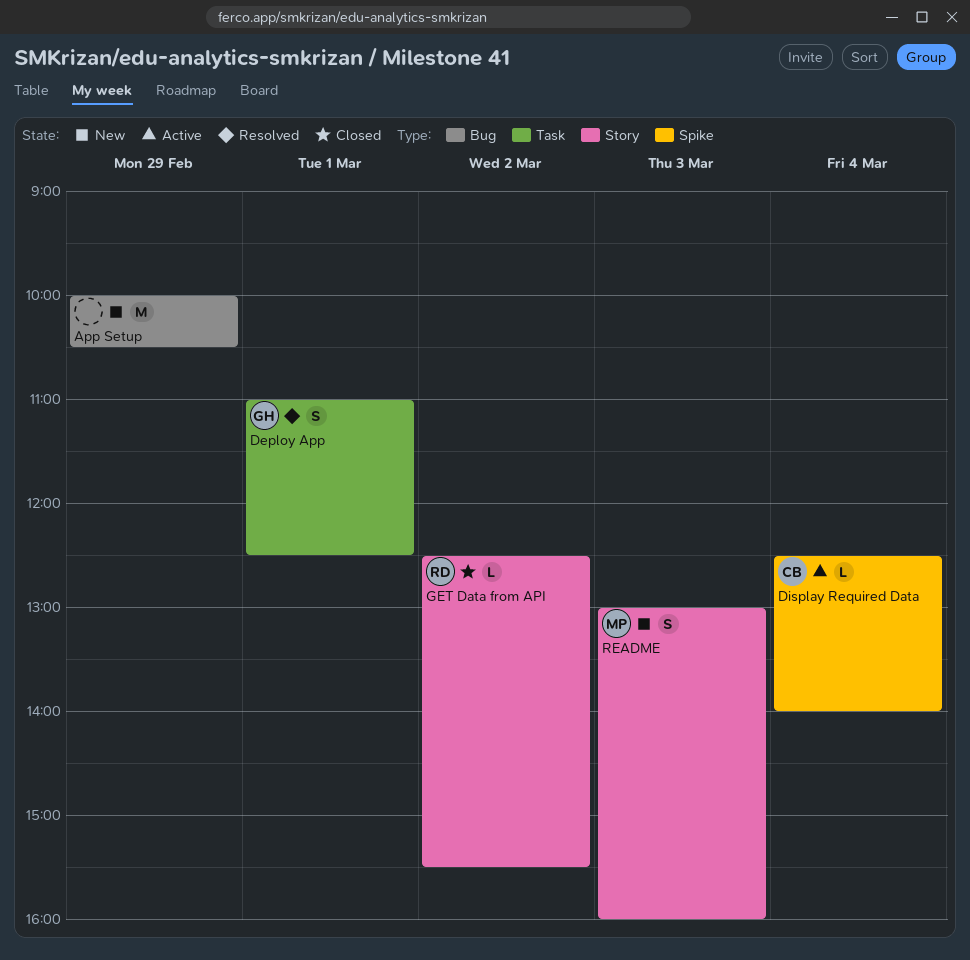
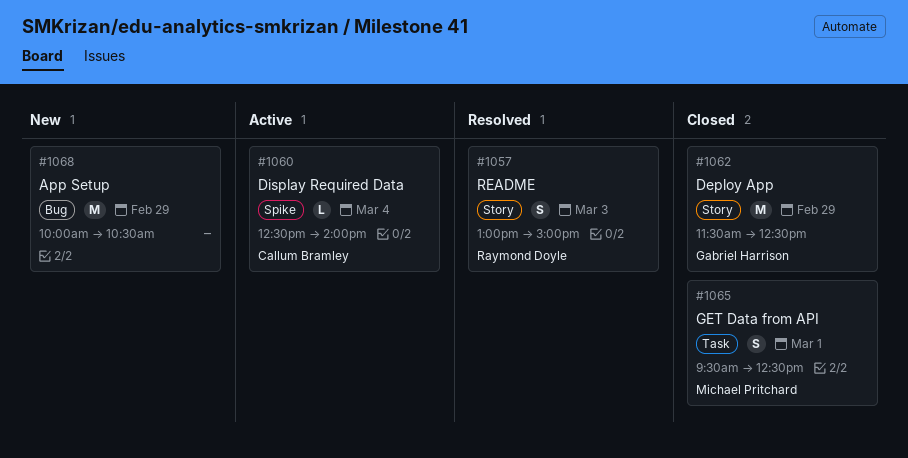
Deploy App, status: Resolved -> Closed
Deploy App, label: Task -> Story
Deploy App, estimate: S -> M
Deploy App, day: Mar 1 -> Feb 29
Deploy App, begins: 11:00 -> 11:30
GET Data from API, owner: Raymond Doyle -> Michael Pritchard
GET Data from API, label: Story -> Task
GET Data from API, estimate: L -> S
GET Data from API, day: Mar 2 -> Mar 1
GET Data from API, begins: 12:30 -> 09:30
GET Data from API, ends: 15:30 -> 12:30
README, status: New -> Resolved
README, owner: Michael Pritchard -> Raymond Doyle
README, ends: 16:00 -> 15:00

